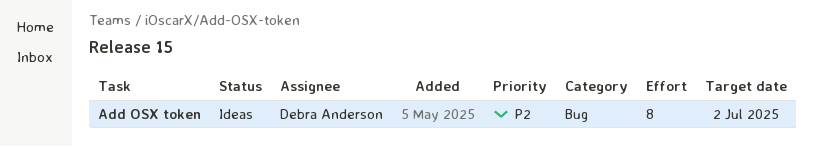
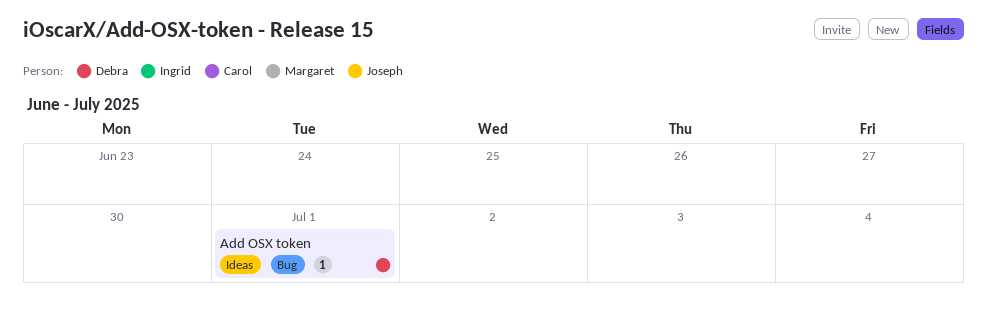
Add OSX token, estimate: 8 -> 1
Add OSX token, due: Jul 2 -> Jul 1

